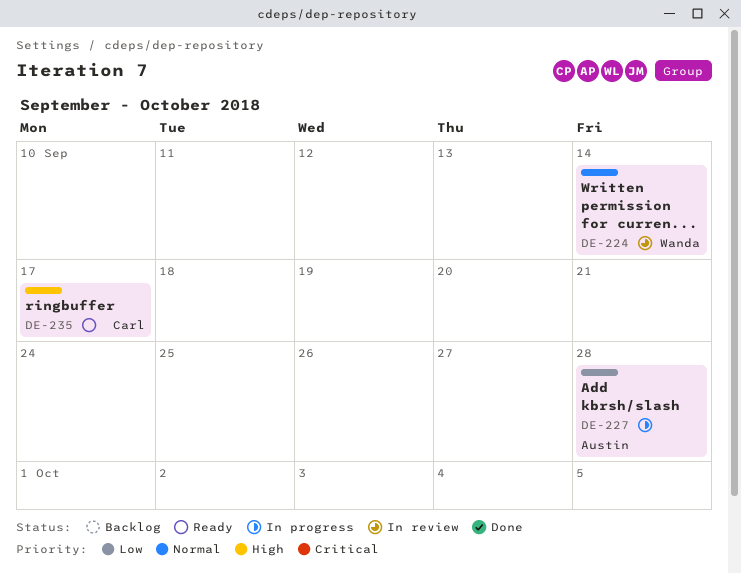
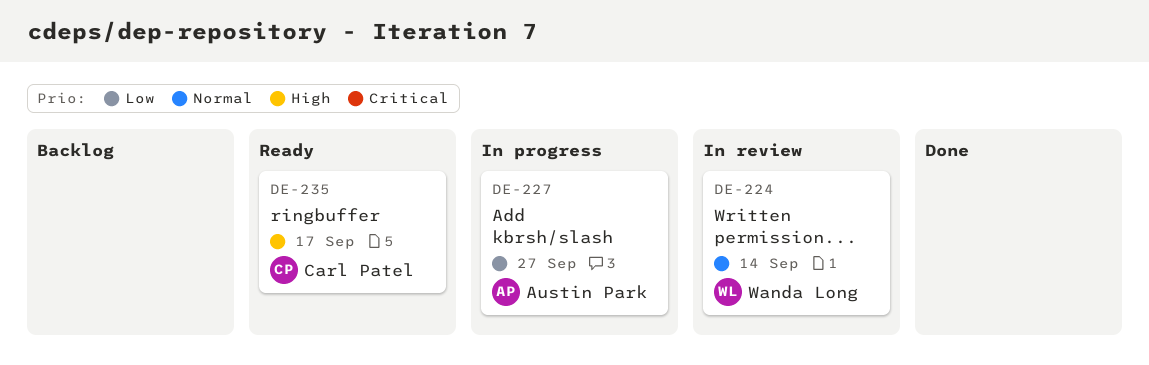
DE-227, due: Sep 28 -> Sep 27

